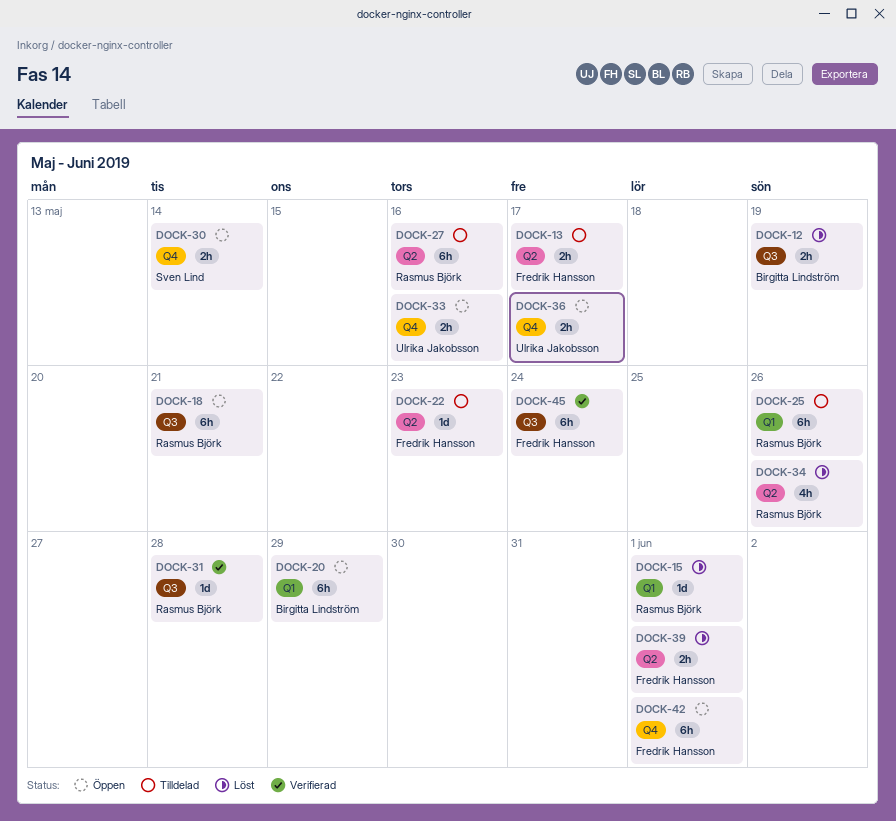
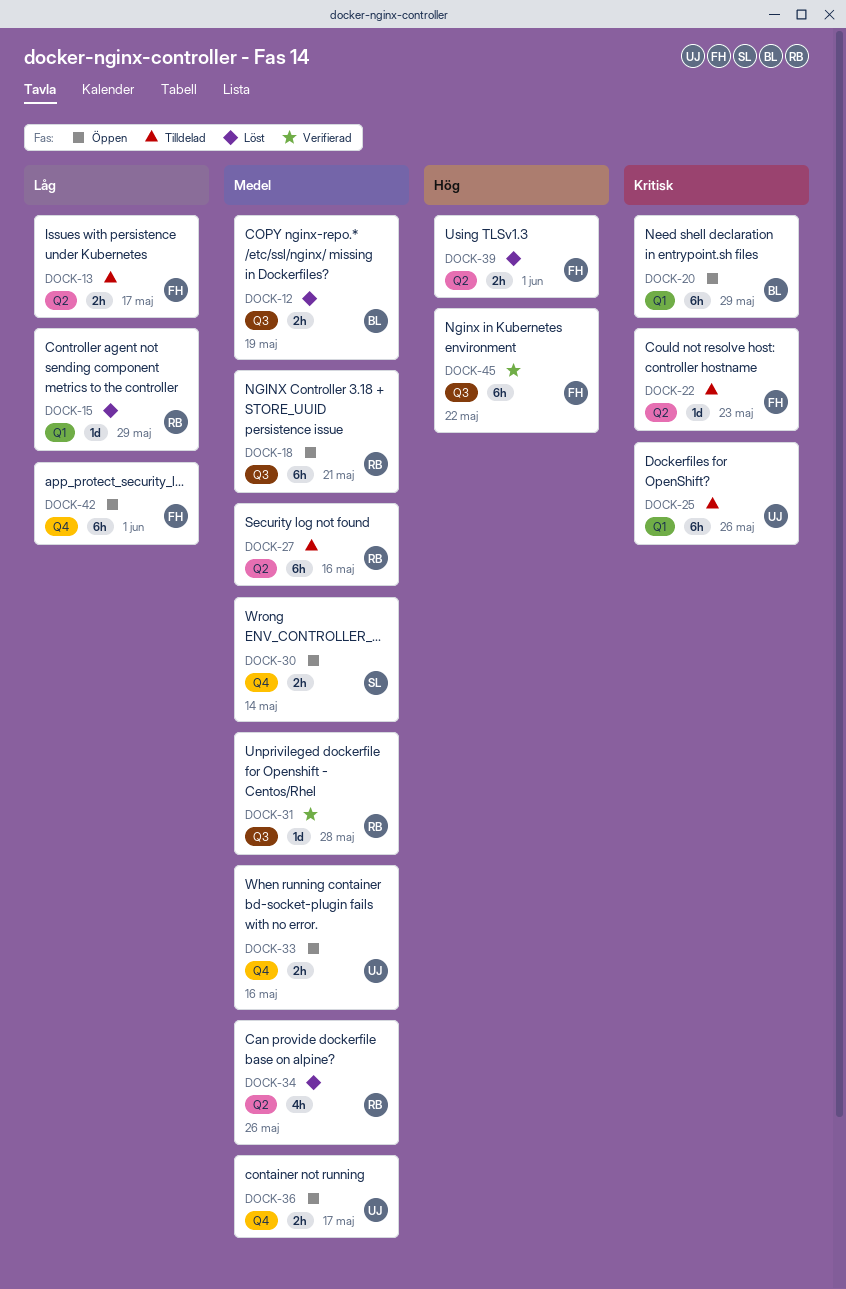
DOCK-15, due: Jun 1 -> May 29
DOCK-25, owner: Rasmus Björk -> Ulrika Jakobsson
DOCK-45, due: May 24 -> May 22

